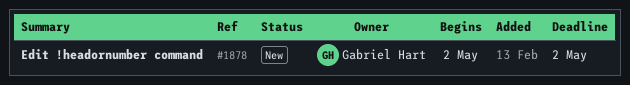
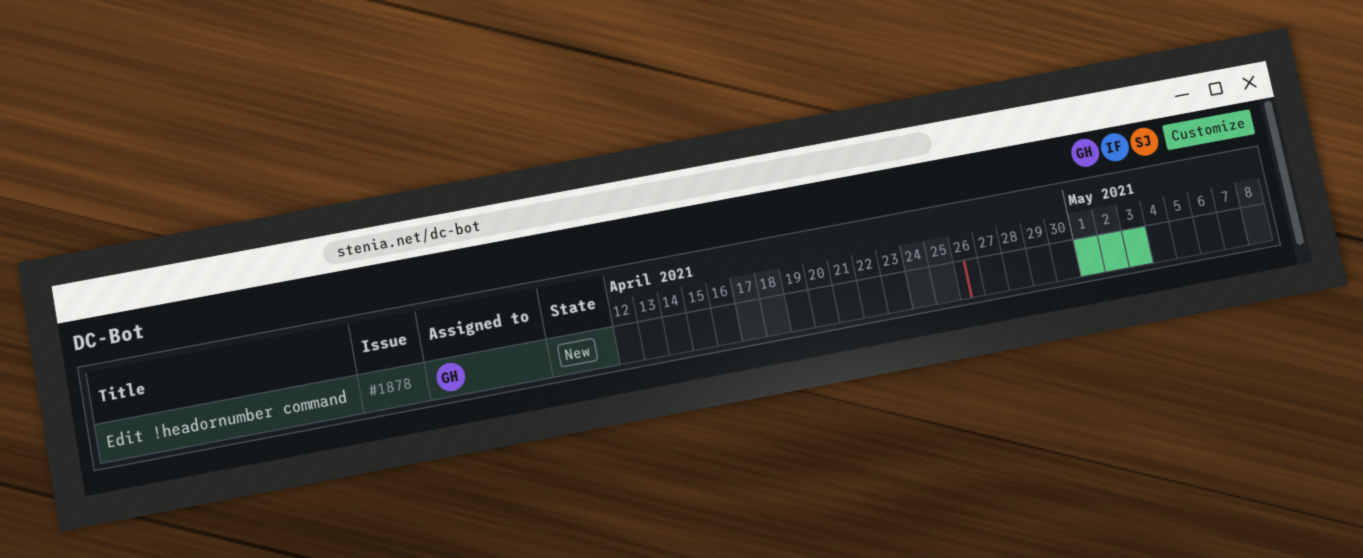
#1878, start: May 2 -> May 1
#1878, due: May 2 -> May 3

